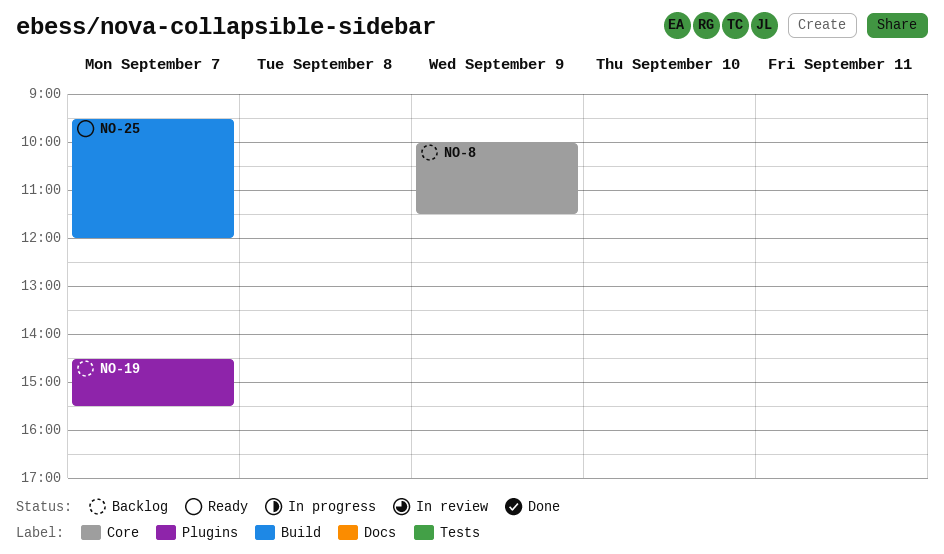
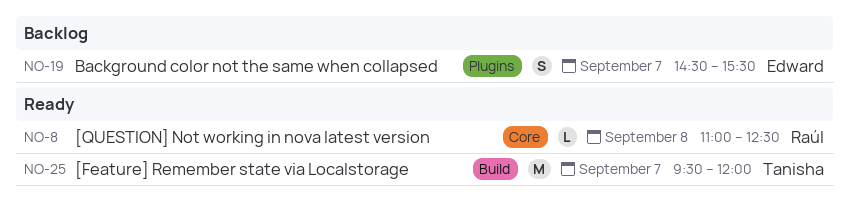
NO-8, status: Backlog -> Ready
NO-8, day: Sep 9 -> Sep 8
NO-8, begins: 10:00 -> 11:00
NO-8, ends: 11:30 -> 12:30

